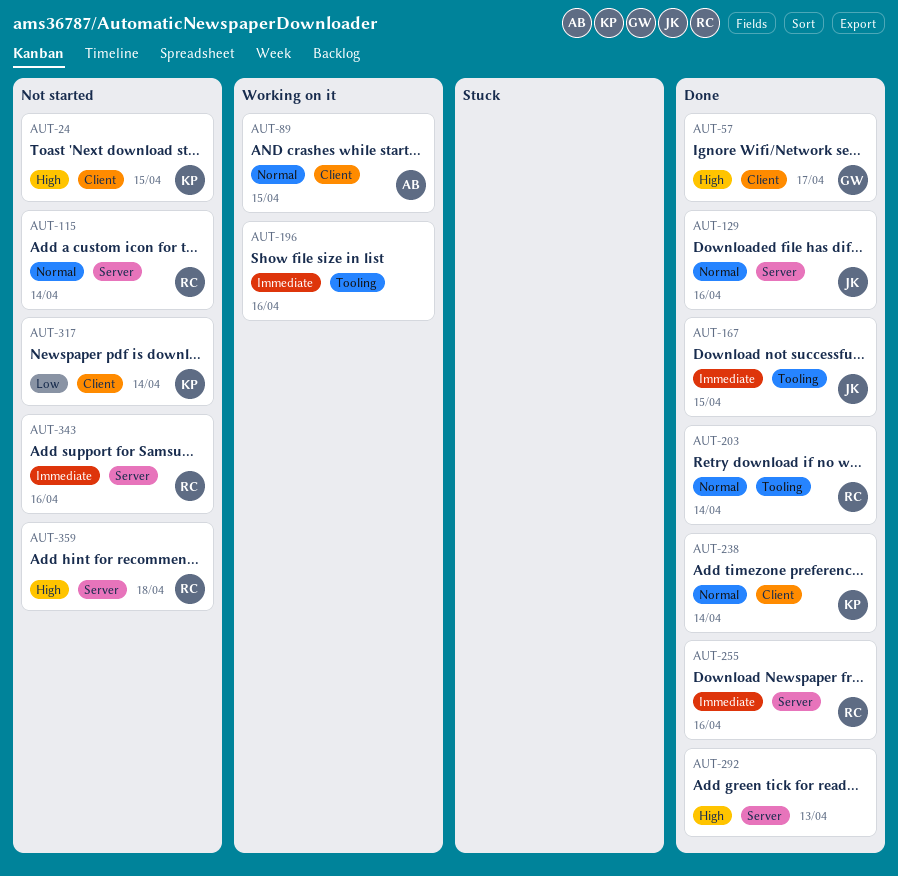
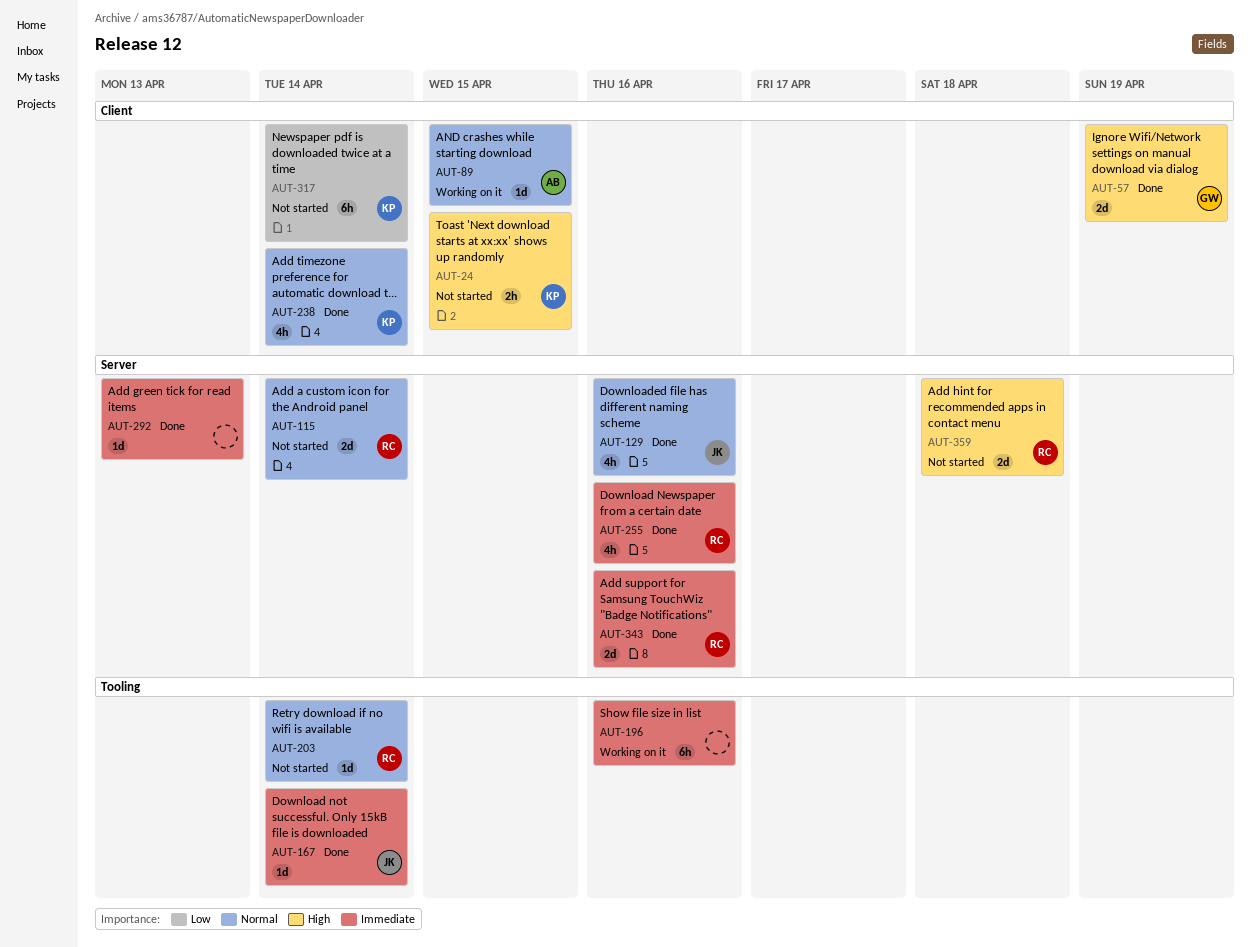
AUT-57, due: Apr 17 -> Apr 19
AUT-167, due: Apr 15 -> Apr 14
AUT-203, status: Done -> Not started
AUT-292, priority: High -> Immediate
AUT-343, status: Not started -> Done

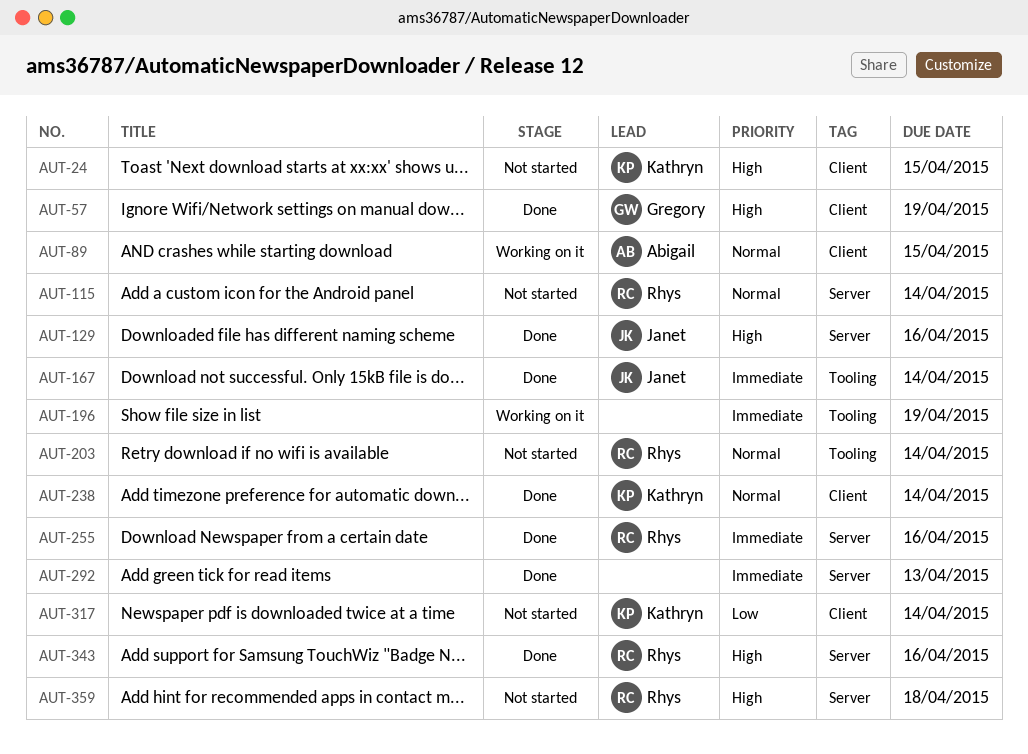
AUT-129, priority: Normal -> High
AUT-196, due: Apr 16 -> Apr 19
AUT-343, priority: Immediate -> High

